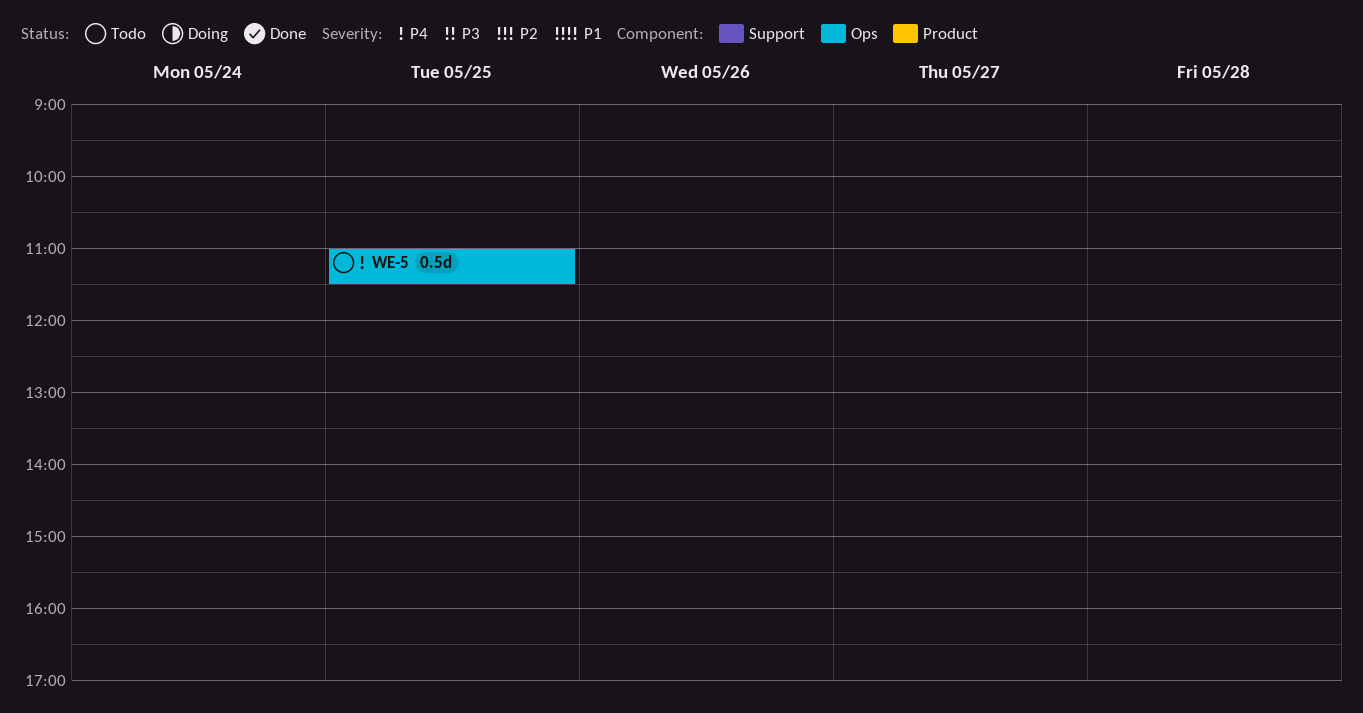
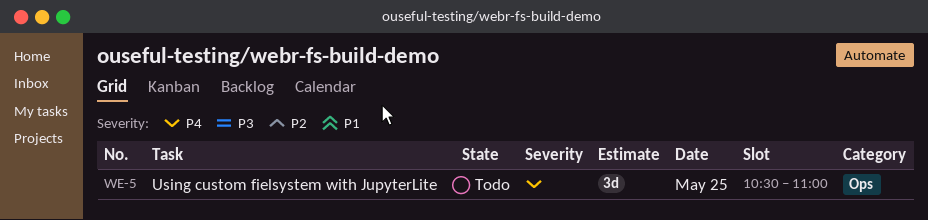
WE-5, estimate: 0.5d -> 3d
WE-5, begins: 11:00 -> 10:30
WE-5, ends: 11:30 -> 11:00

